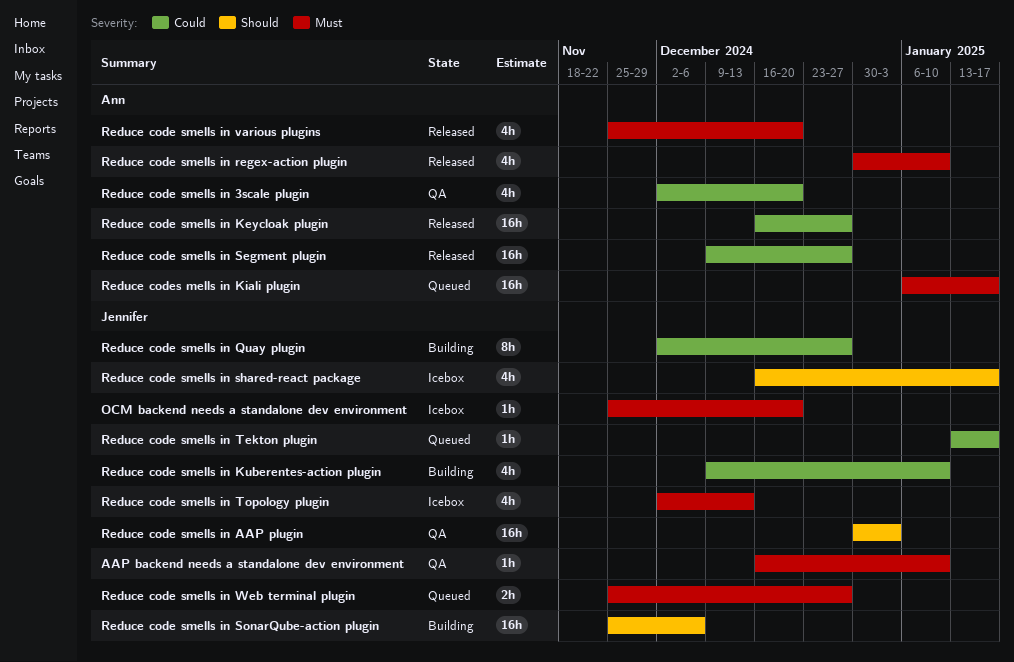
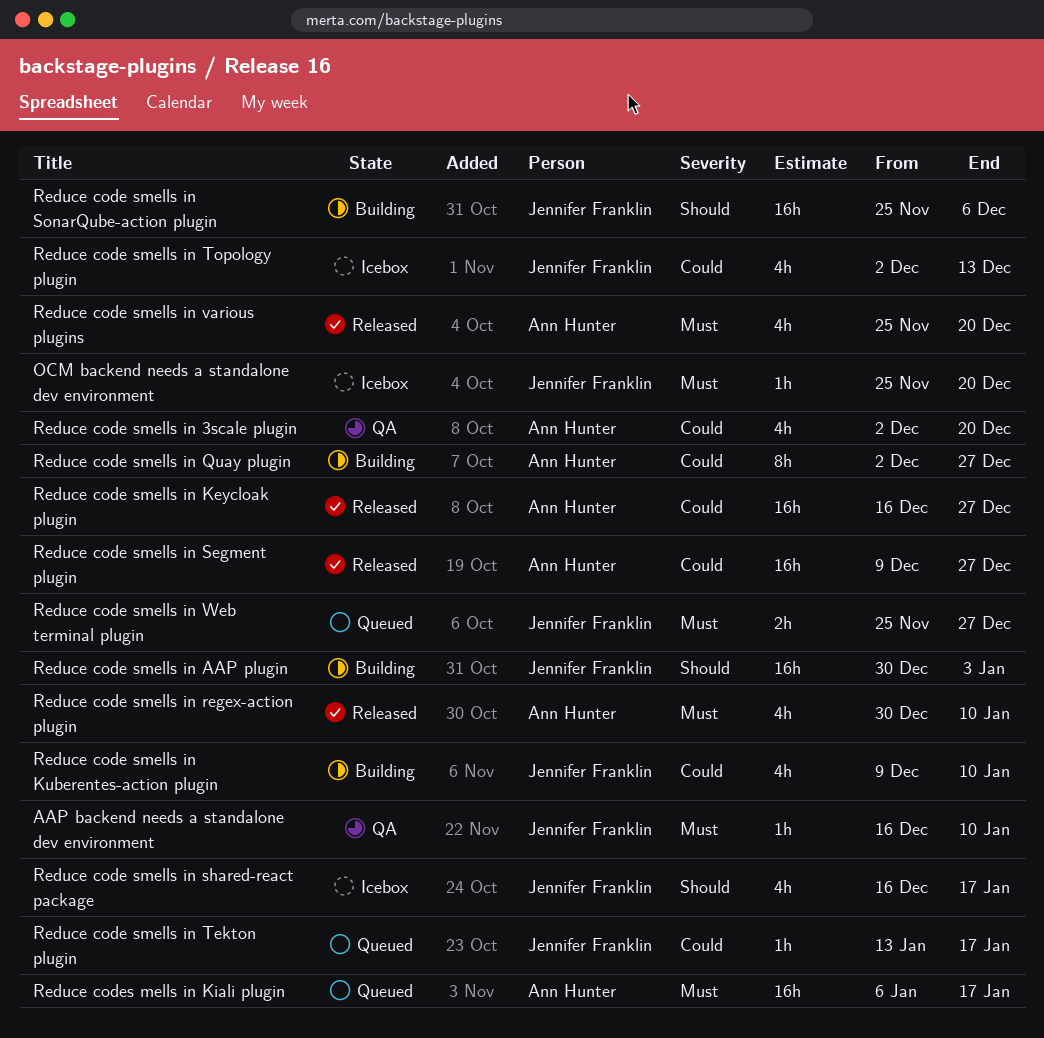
Reduce code smells in AAP plugin, status: QA -> Building
Reduce code smells in Quay plugin, owner: Jennifer Franklin -> Ann Hunter
Reduce code smells in Topology plugin, priority: Must -> Could

